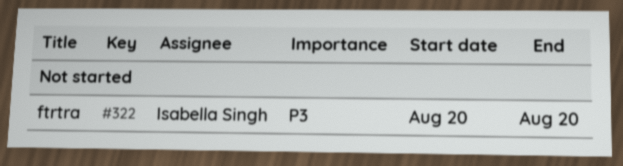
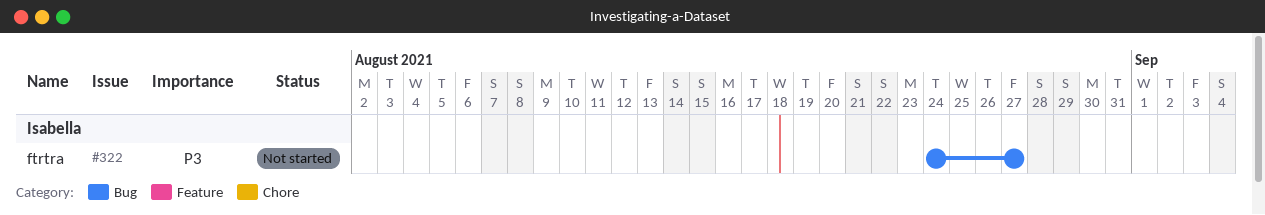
#322, start: Aug 20 -> Aug 24
#322, due: Aug 20 -> Aug 27

